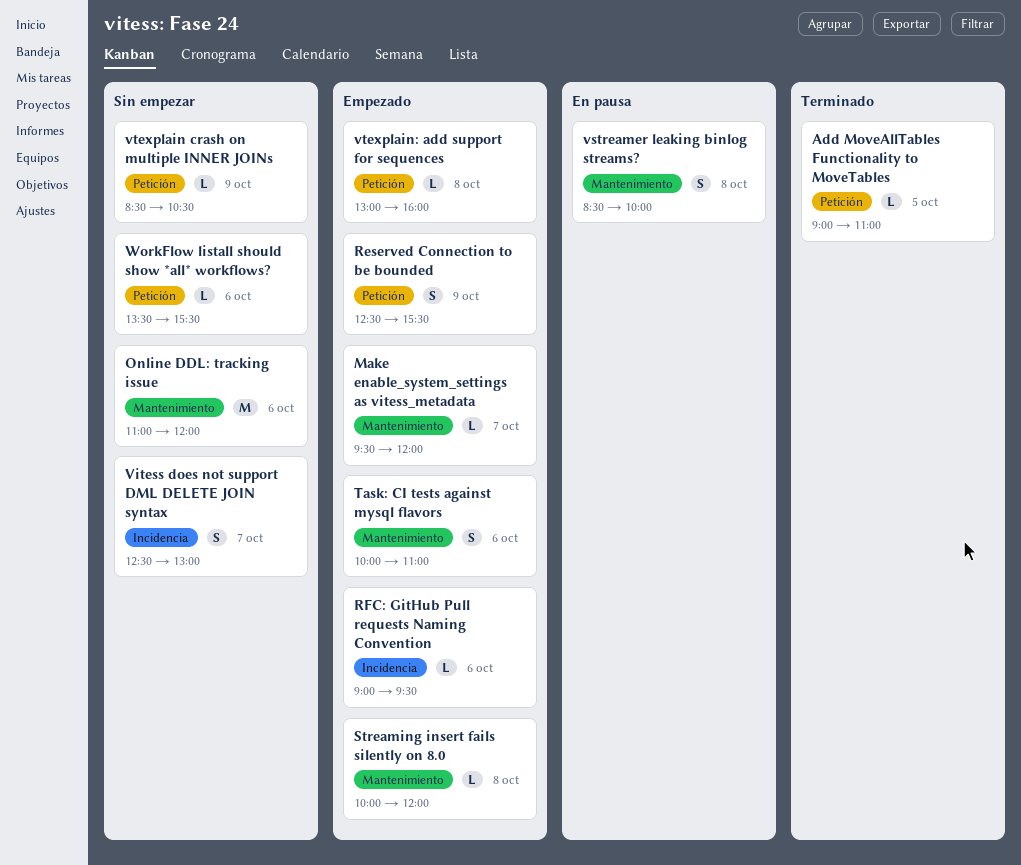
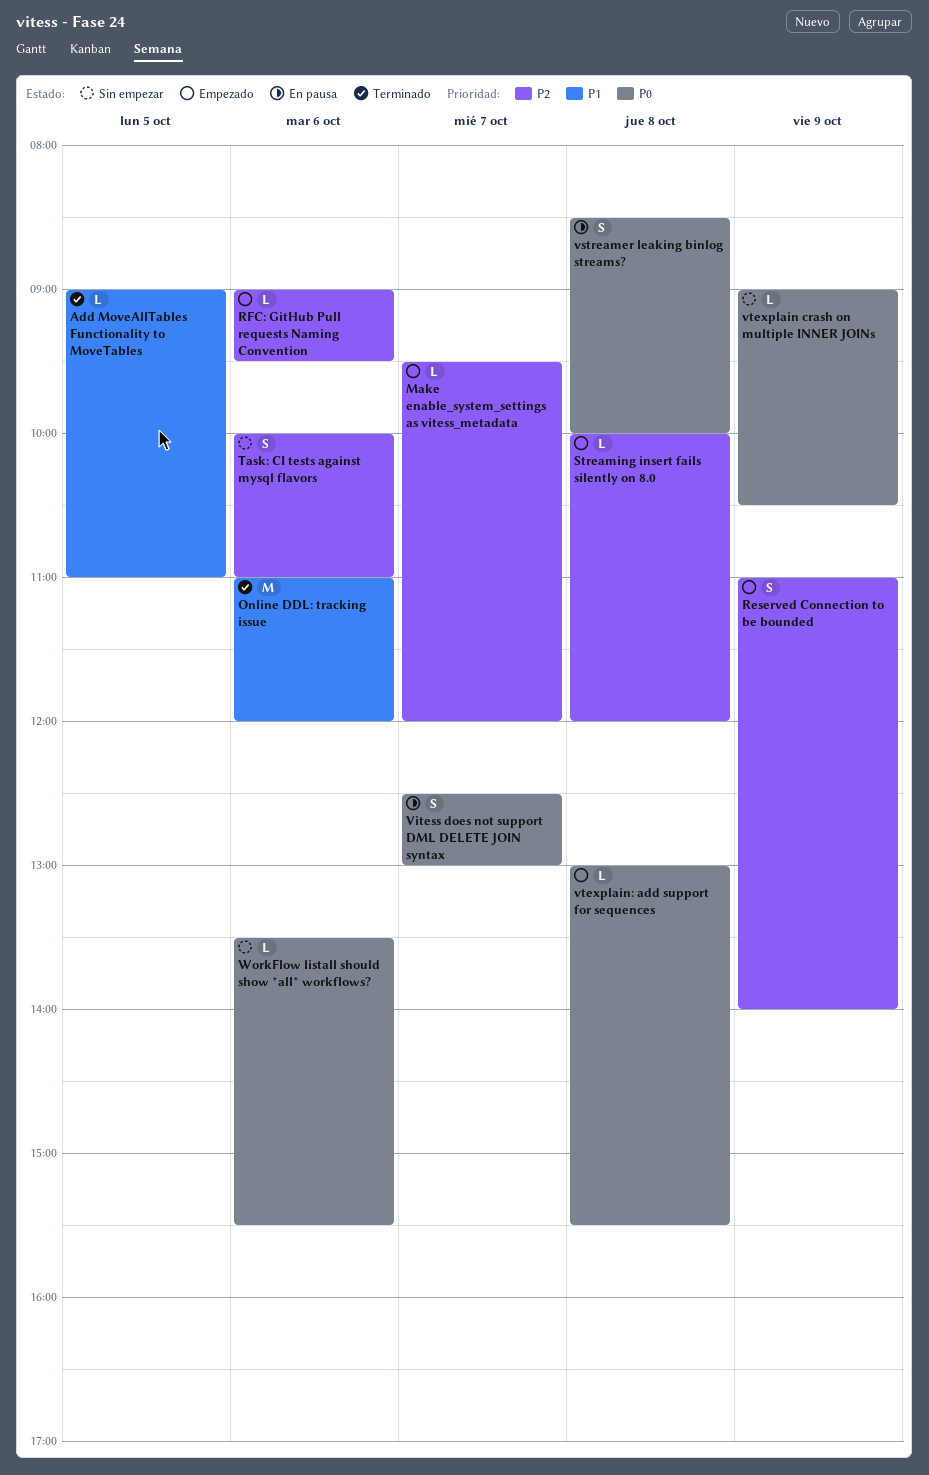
Online DDL: tracking issue, status: Sin empezar -> Terminado
Reserved Connection to be bounded, begins: 12:30 -> 11:00
Reserved Connection to be bounded, ends: 15:30 -> 14:00
Task: CI tests against mysql flavors, status: Empezado -> Sin empezar
Vitess does not support DML DELETE JOIN syntax, status: Sin empezar -> En pausa
vtexplain crash on multiple INNER JOINs, begins: 08:30 -> 09:00
vtexplain: add support for sequences, ends: 16:00 -> 15:30

